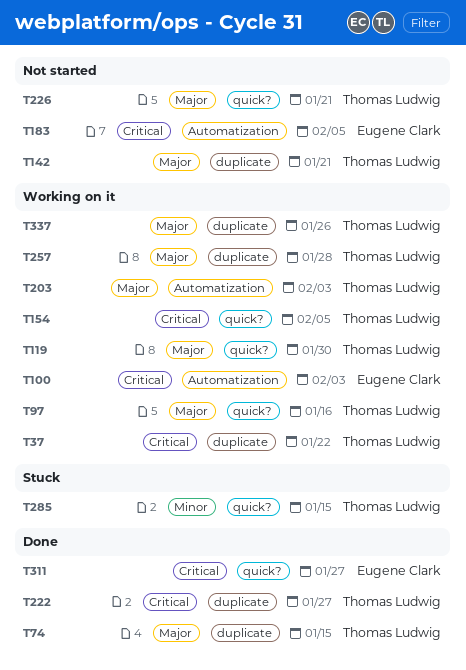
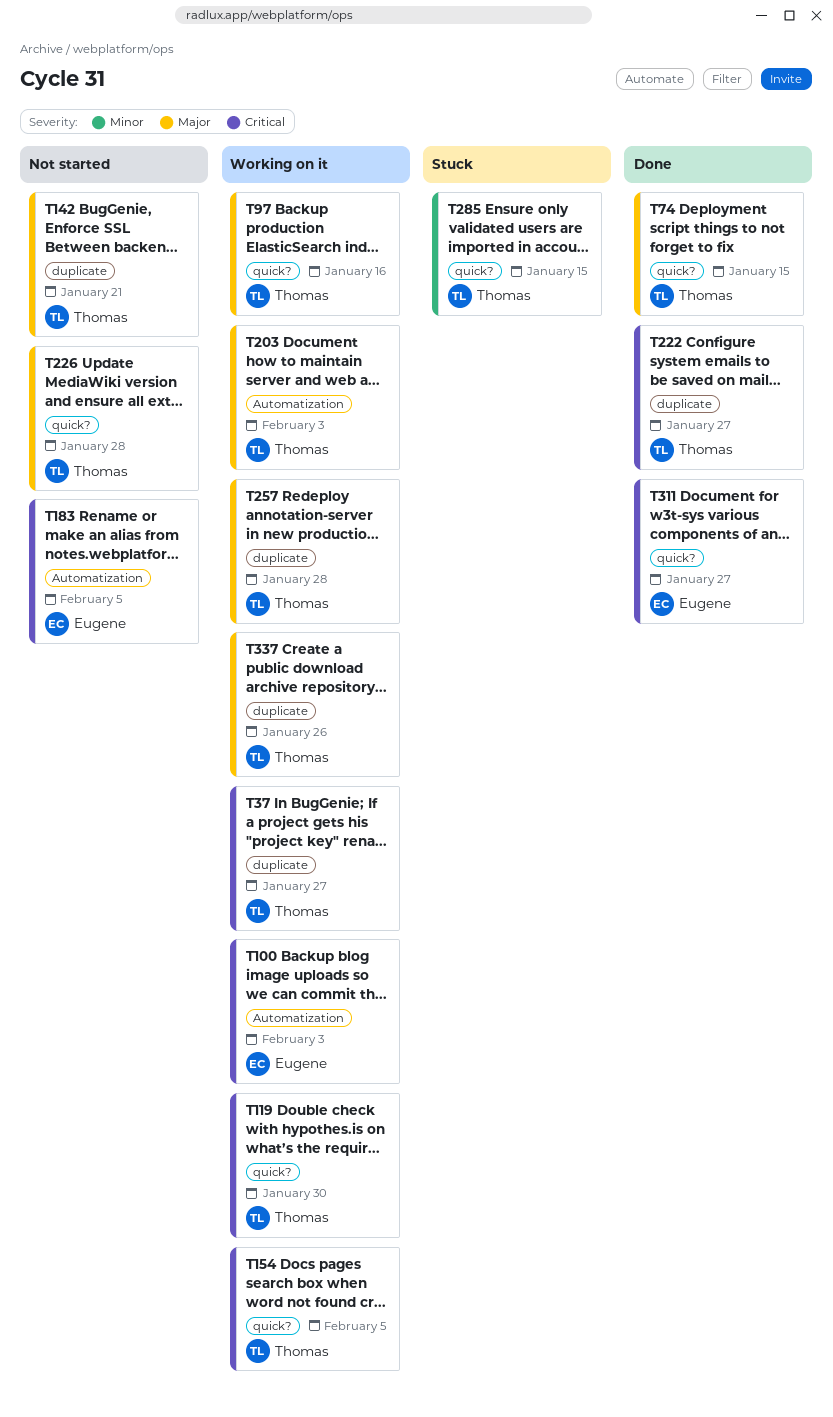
T37, due: Jan 22 -> Jan 27
T74, label: duplicate -> quick?
T119, priority: Major -> Critical
T226, due: Jan 21 -> Jan 28

